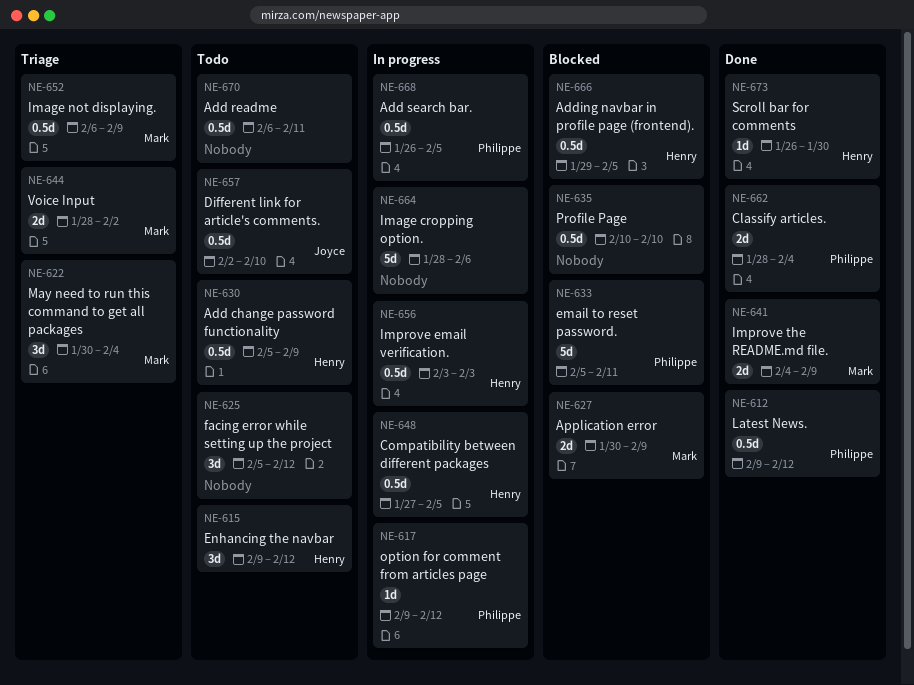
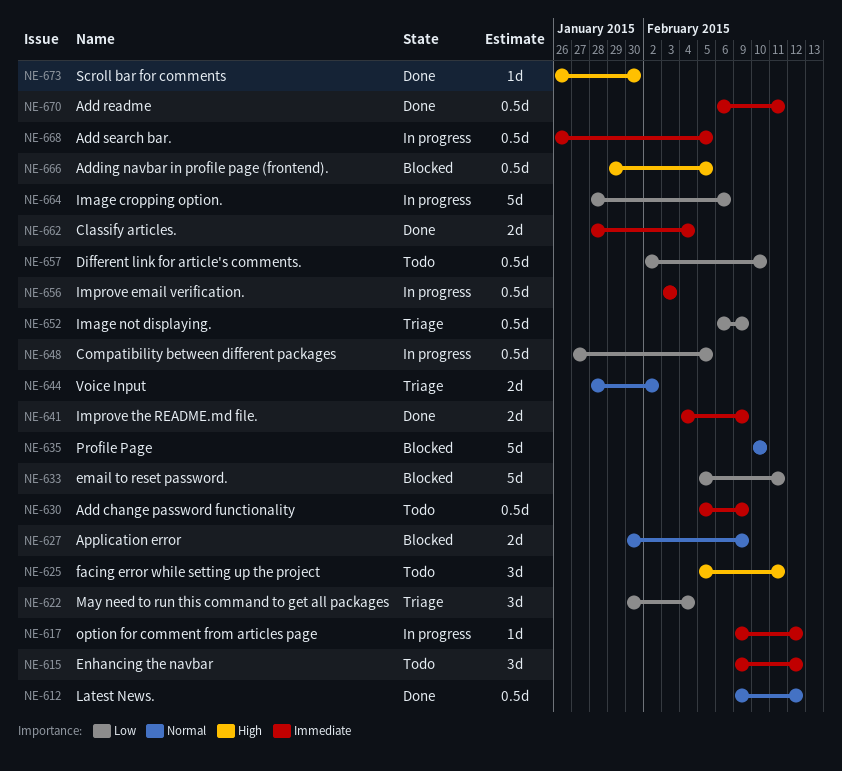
NE-625, due: Feb 12 -> Feb 11
NE-635, estimate: 0.5d -> 5d
NE-670, status: Todo -> Done

